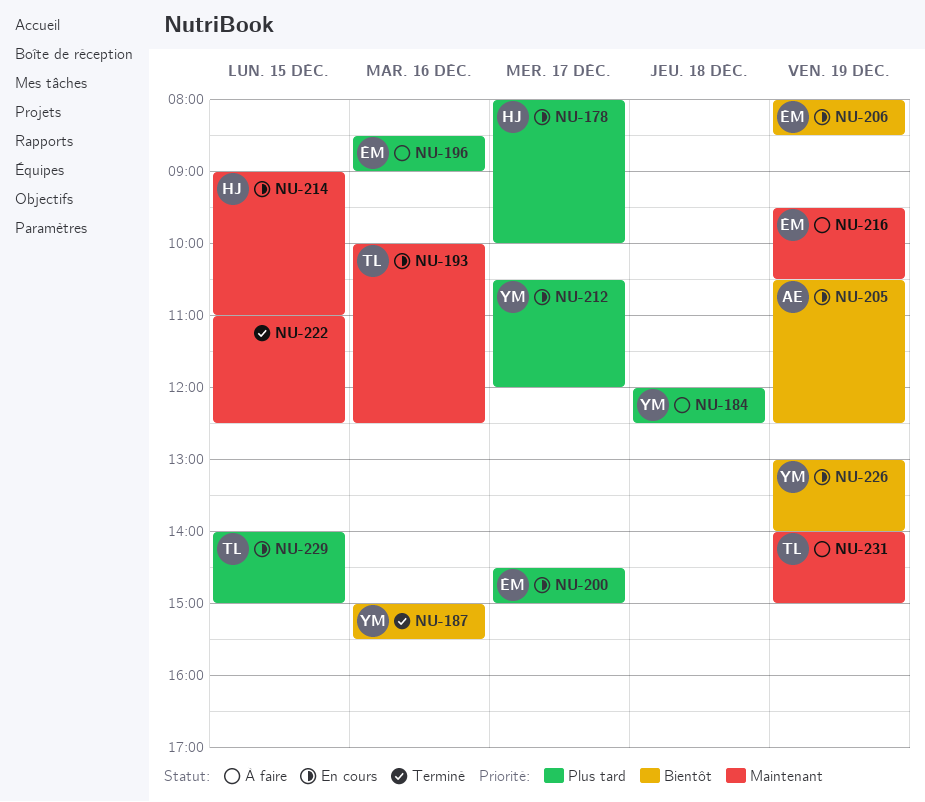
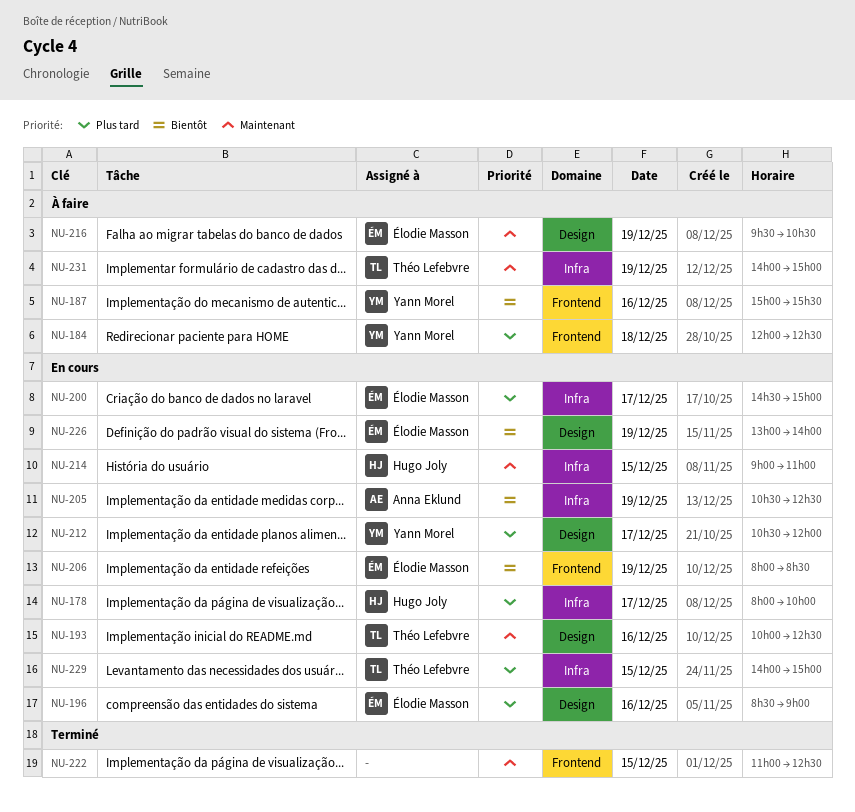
NU-187, status: Terminé -> À faire
NU-196, status: À faire -> En cours
NU-226, owner: Yann Morel -> Élodie Masson

